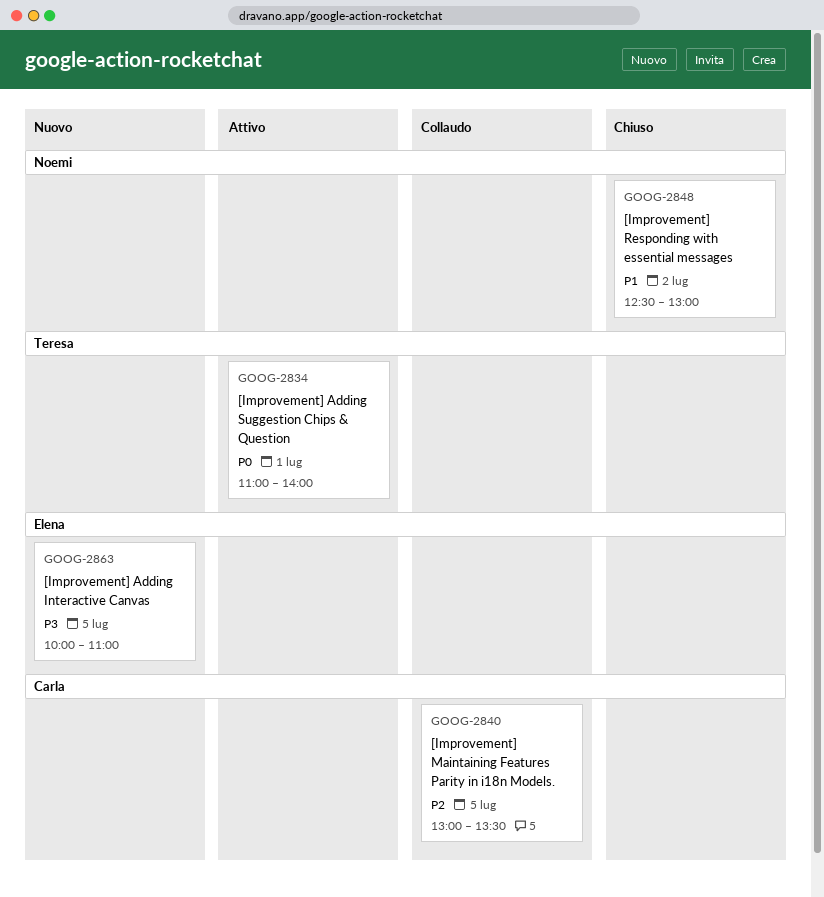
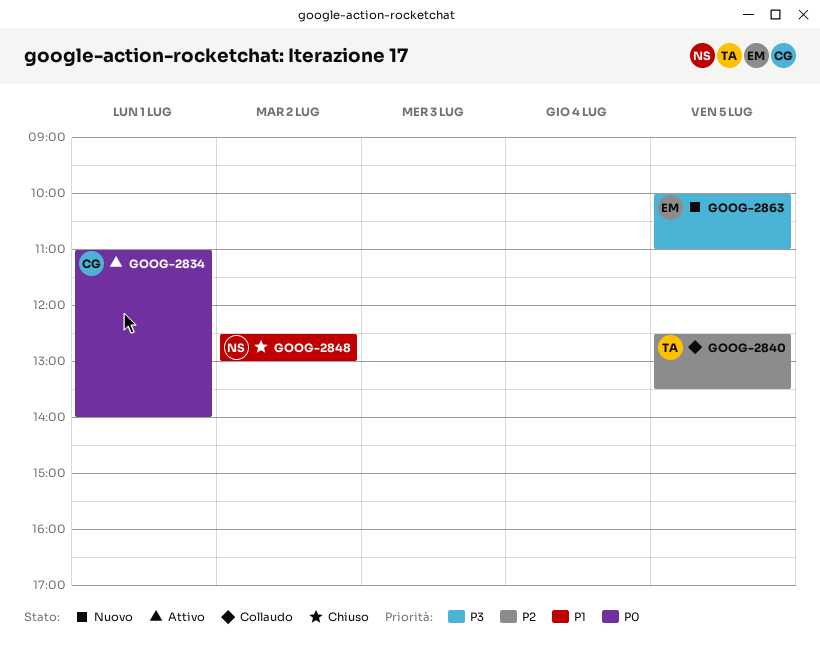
GOOG-2834, owner: Teresa -> Carla
GOOG-2840, owner: Carla -> Teresa
GOOG-2840, begins: 13:00 -> 12:30

